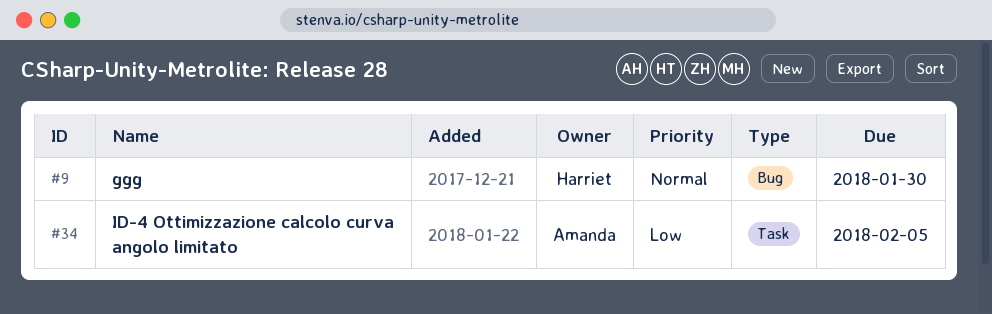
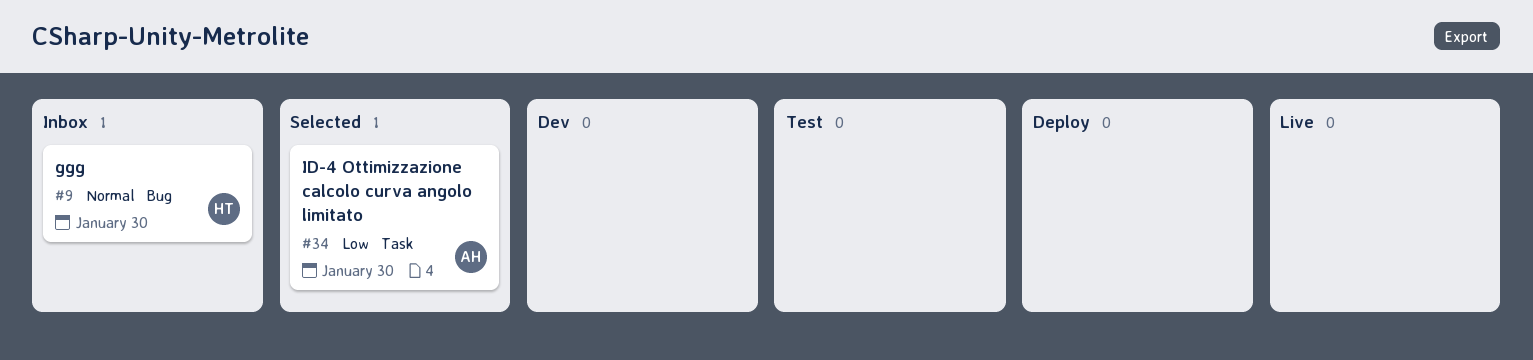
#34, due: Feb 5 -> Jan 30

